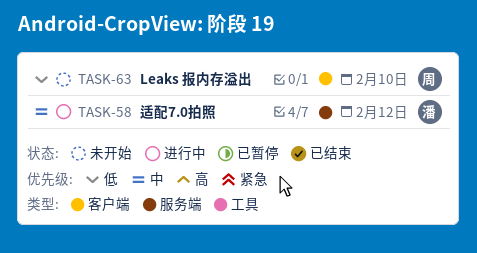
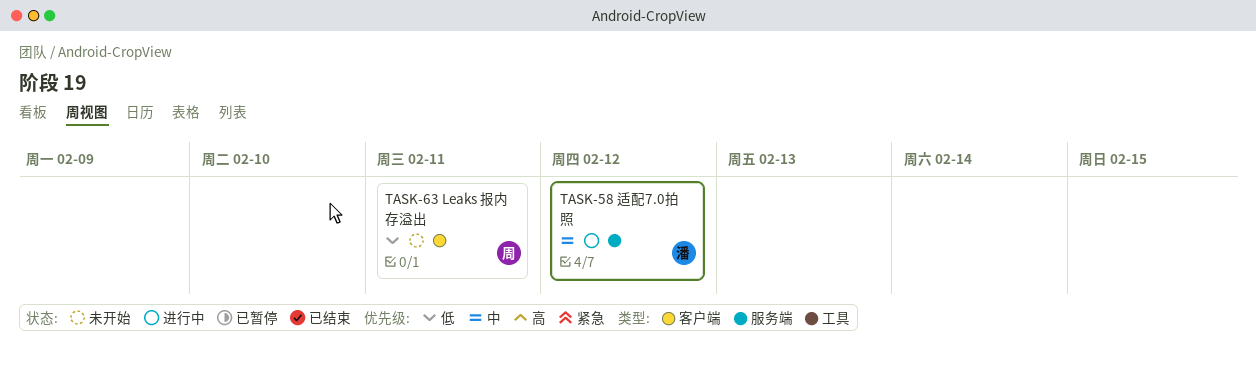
TASK-63, due: Feb 10 -> Feb 11

